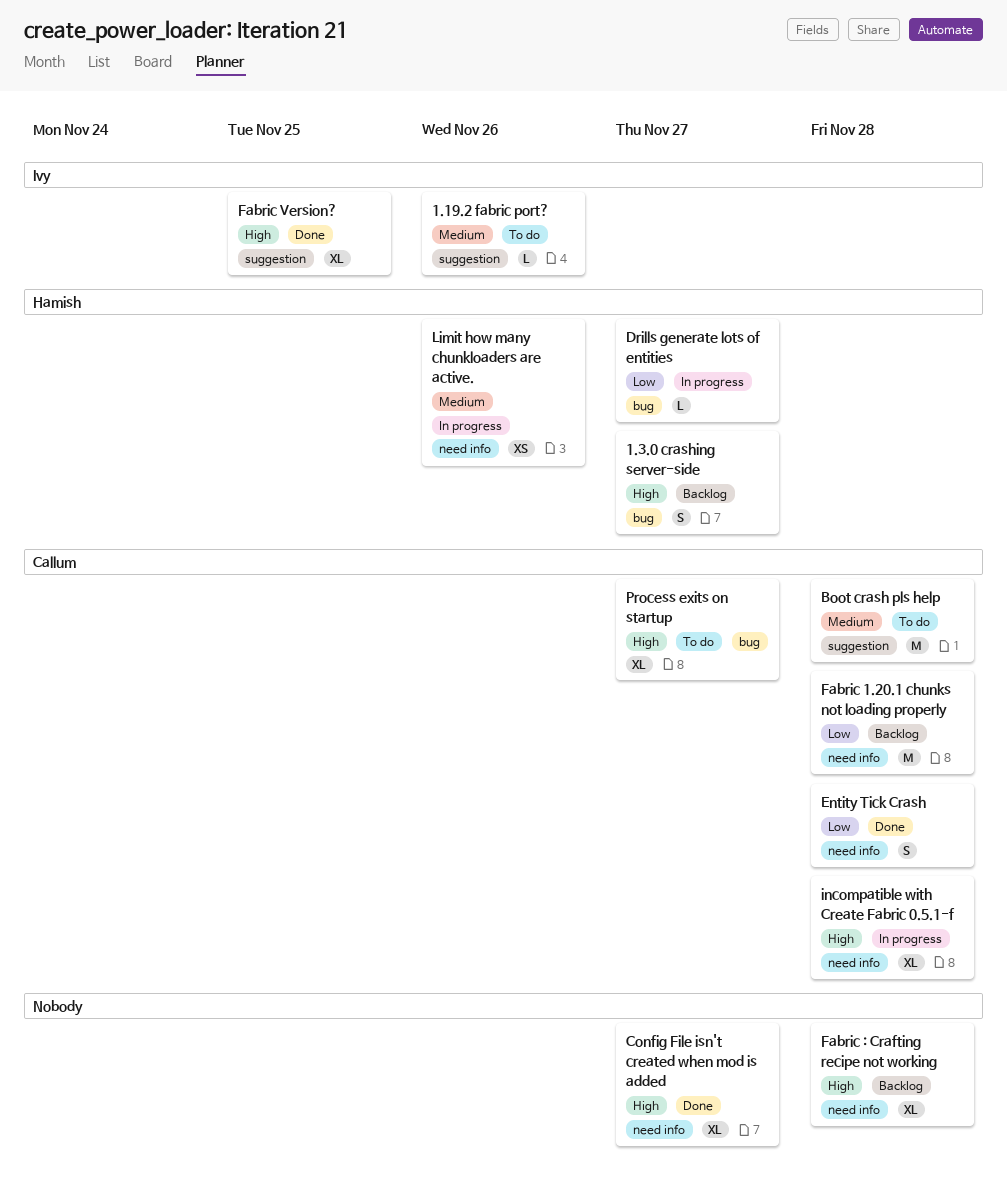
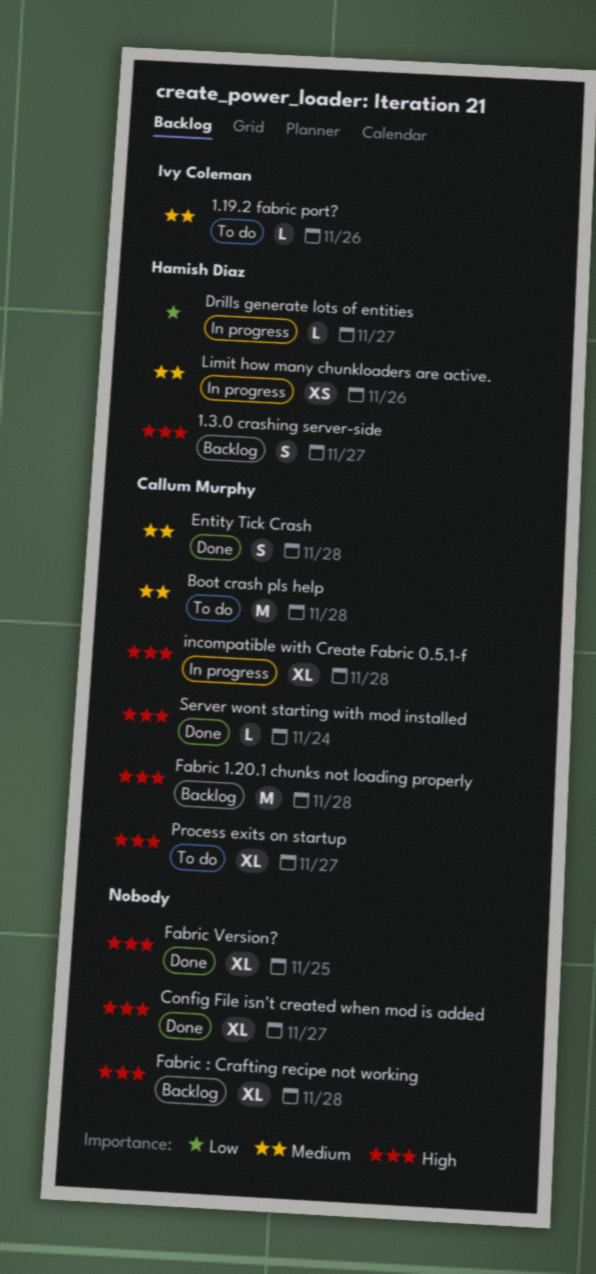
Entity Tick Crash, priority: Low -> Medium
Fabric 1.20.1 chunks not loading properly, priority: Low -> High
Fabric Version?, owner: Ivy Coleman -> none
Server wont starting with mod installed: none -> present

